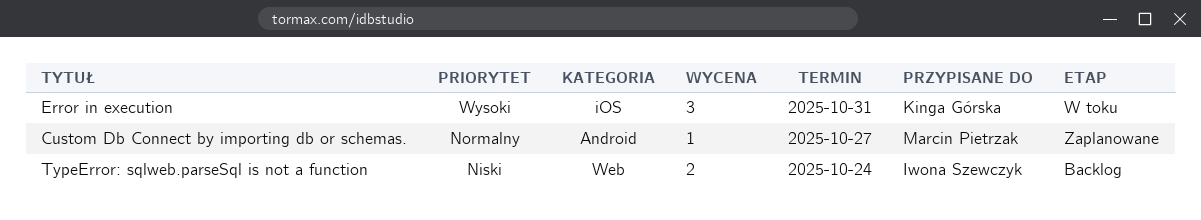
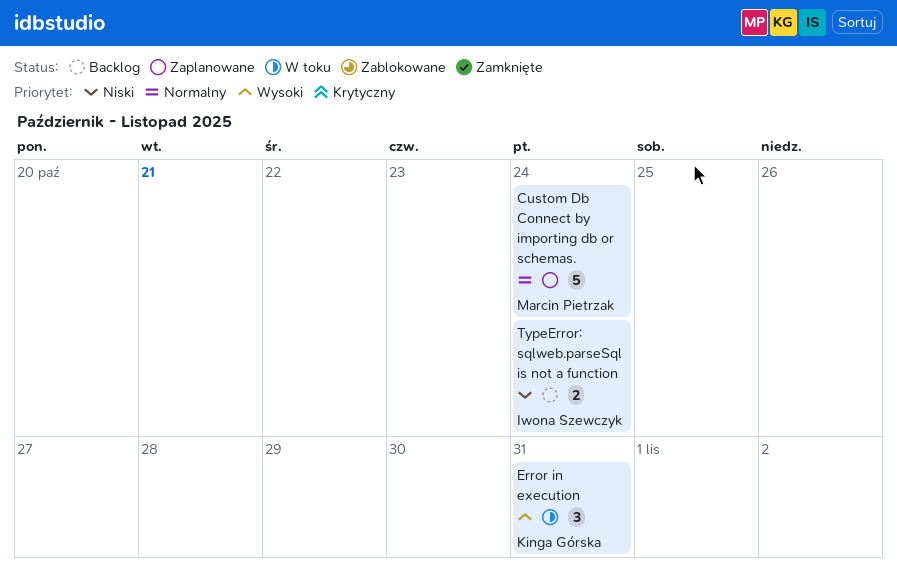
Custom Db Connect by importing db or schemas., estimate: 1 -> 5
Custom Db Connect by importing db or schemas., due: Oct 27 -> Oct 24

